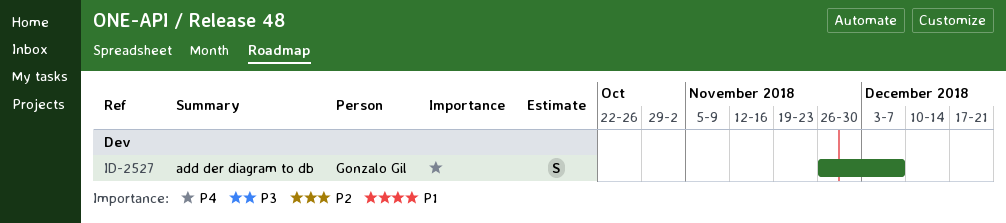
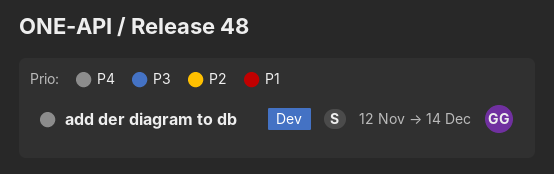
add der diagram to db, start: Nov 26 -> Nov 12
add der diagram to db, due: Dec 7 -> Dec 14

